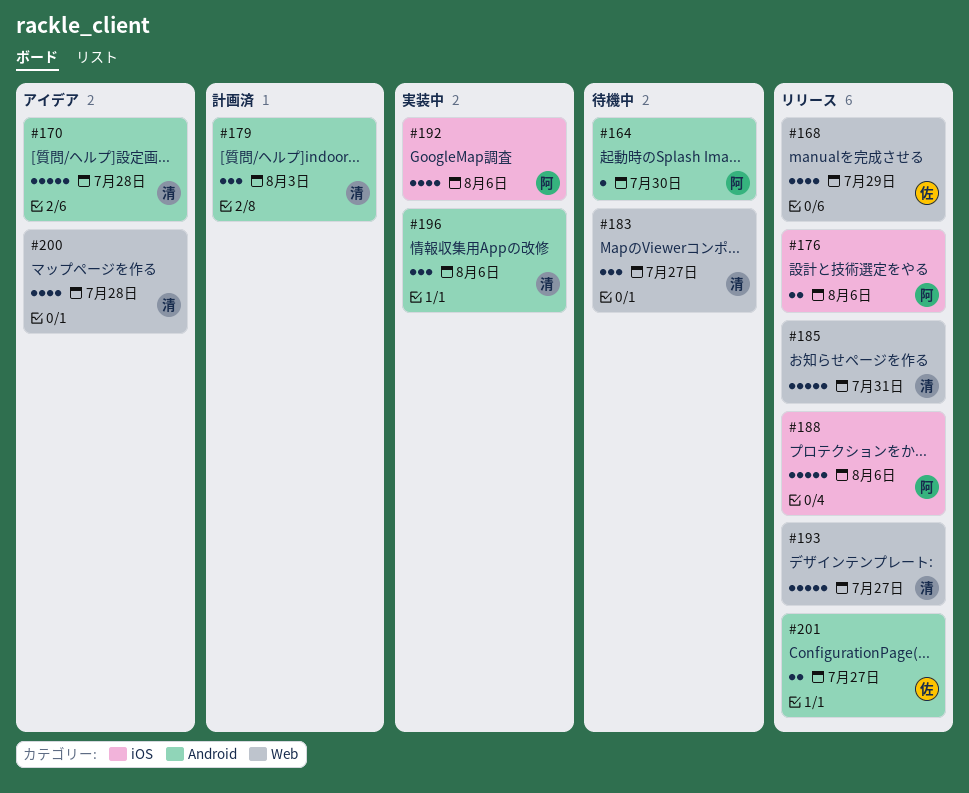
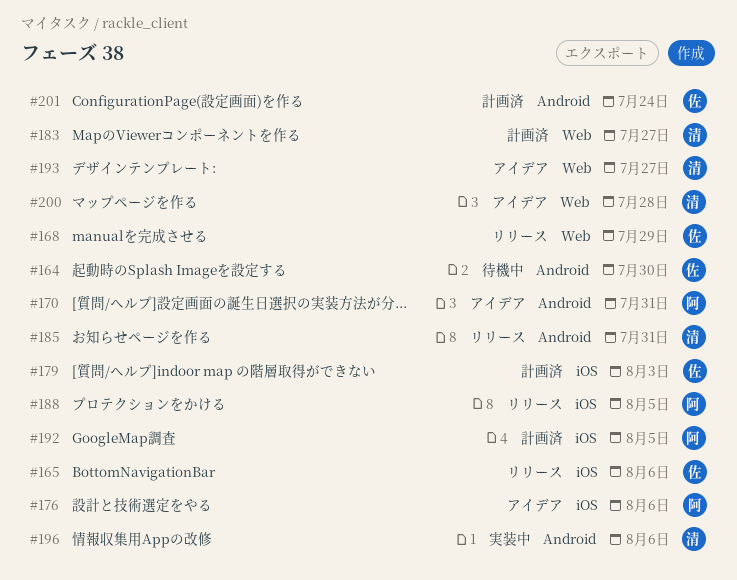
#164, owner: 阿 -> 佐
#165: none -> present
#170, owner: 清 -> 阿
#170, due: Jul 28 -> Jul 31
#176, status: リリース -> アイデア
#179, owner: 清 -> 佐
#179, label: Android -> iOS
#183, status: 待機中 -> 計画済
#185, label: Web -> Android
#188, due: Aug 6 -> Aug 5
#192, status: 実装中 -> 計画済
#192, due: Aug 6 -> Aug 5
#193, status: リリース -> アイデア
#201, status: リリース -> 計画済
#201, due: Jul 27 -> Jul 24

